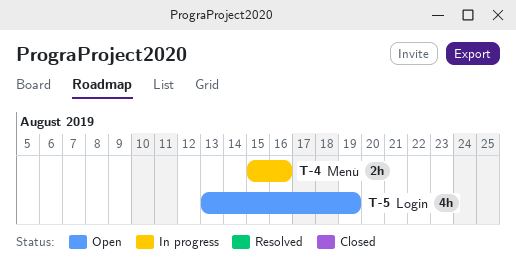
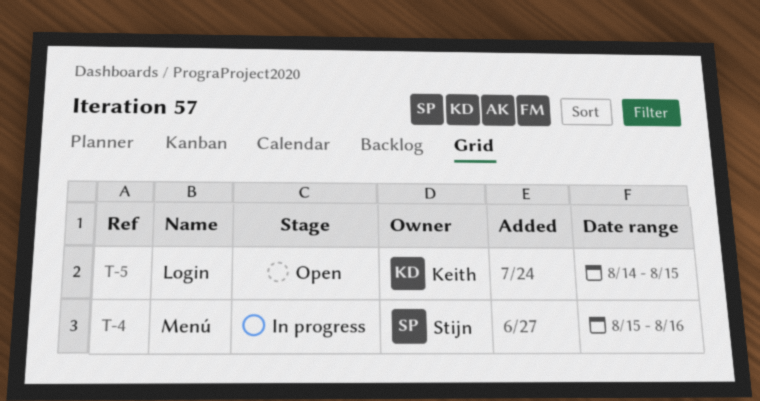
T-5, start: Aug 13 -> Aug 14
T-5, due: Aug 19 -> Aug 15

